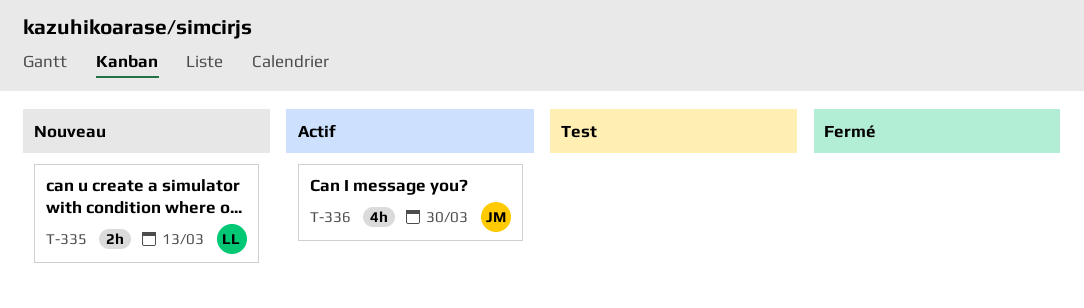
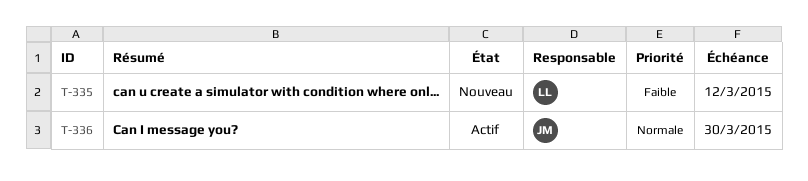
T-335, due: Mar 13 -> Mar 12

